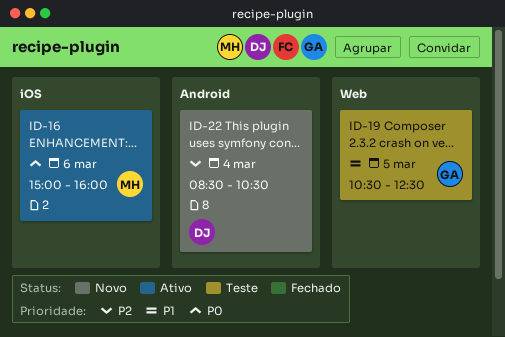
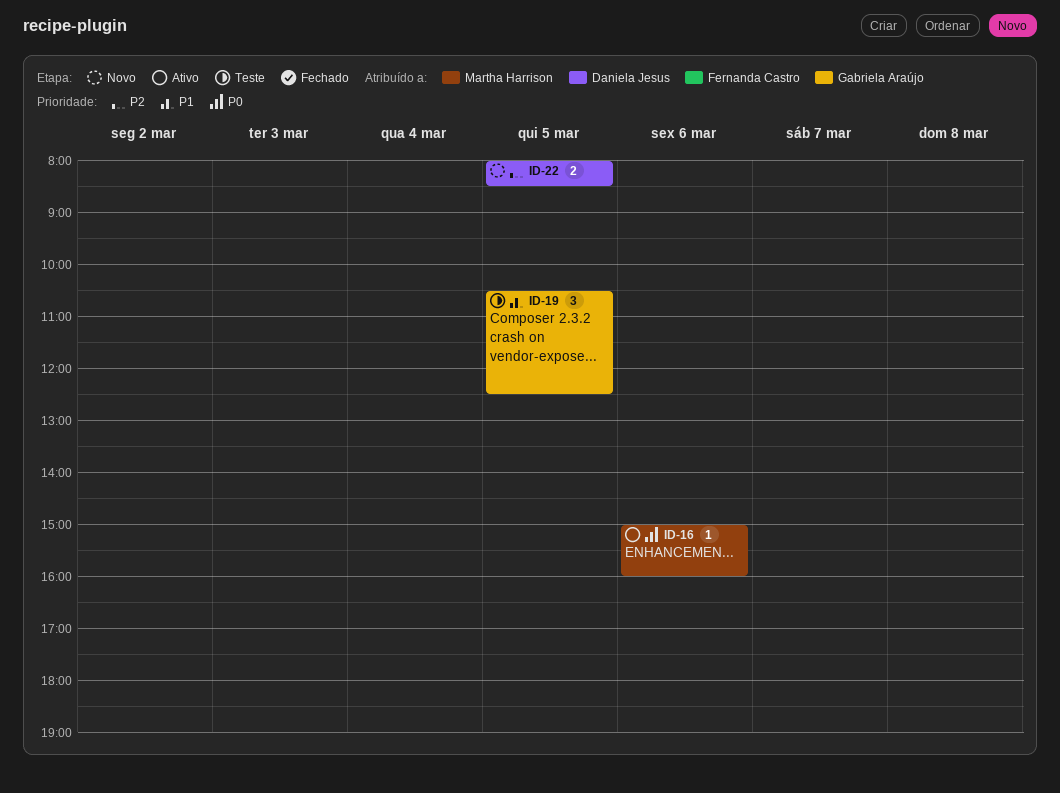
ID-22, day: Mar 4 -> Mar 5
ID-22, begins: 08:30 -> 08:00
ID-22, ends: 10:30 -> 08:30

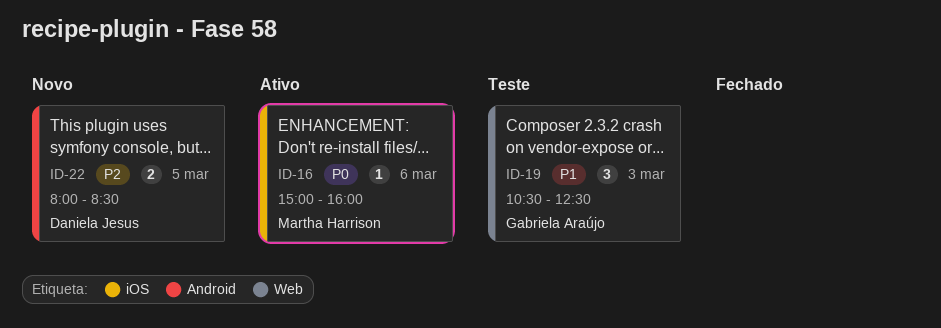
ID-19, day: Mar 5 -> Mar 3

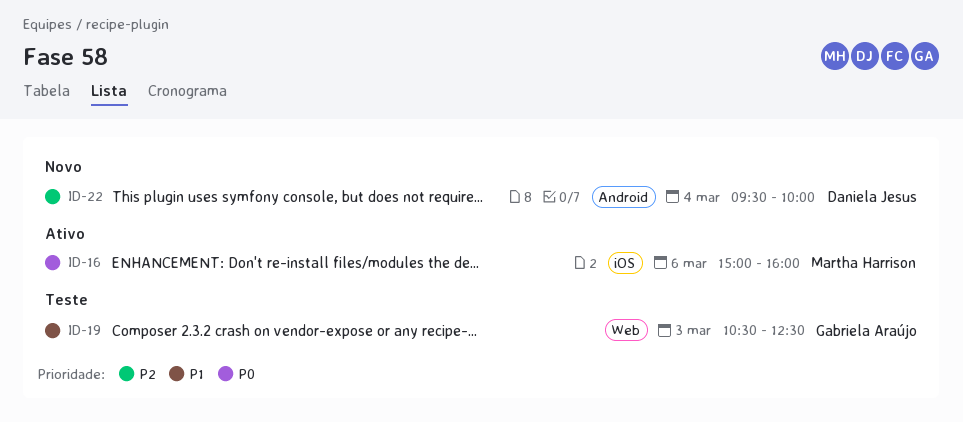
ID-22, day: Mar 5 -> Mar 4
ID-22, begins: 08:00 -> 09:30
ID-22, ends: 08:30 -> 10:00

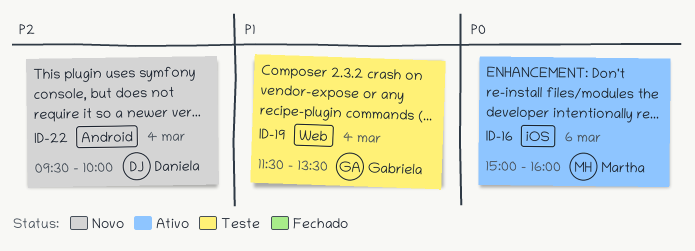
ID-19, day: Mar 3 -> Mar 4
ID-19, begins: 10:30 -> 11:30
ID-19, ends: 12:30 -> 13:30

